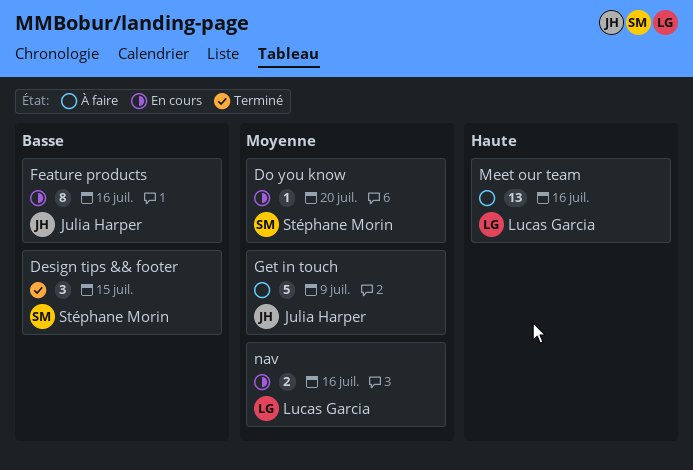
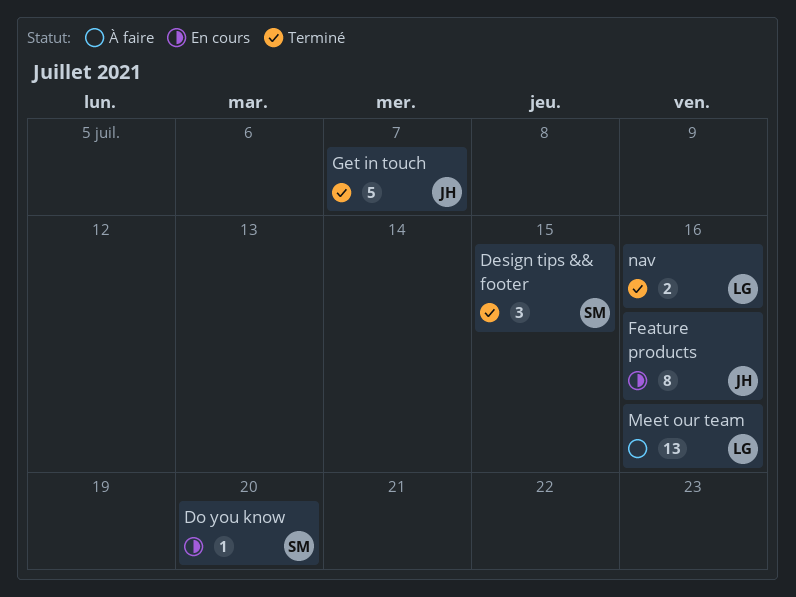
Get in touch, status: À faire -> Terminé
Get in touch, due: Jul 9 -> Jul 7
nav, status: En cours -> Terminé

